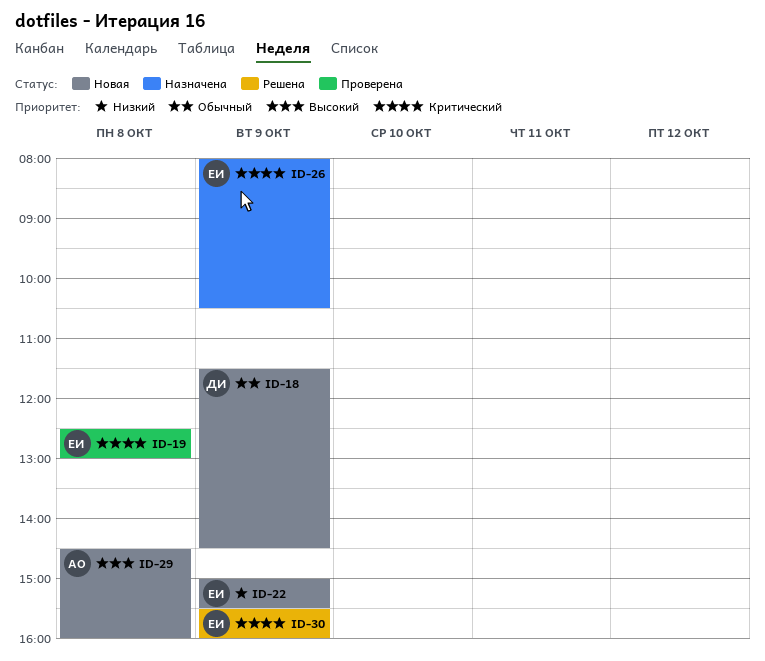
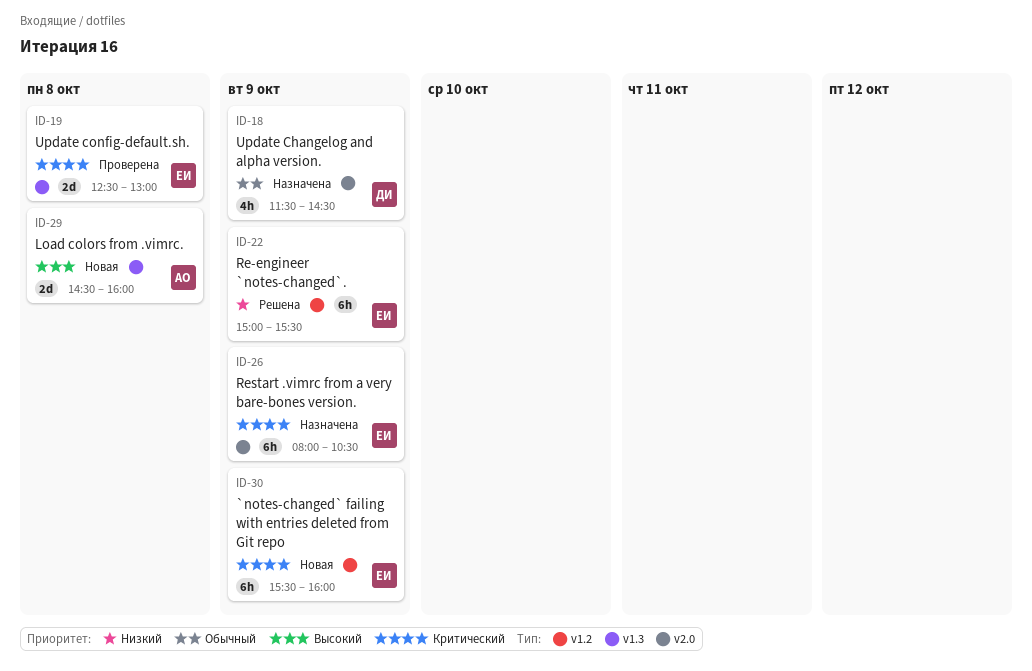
ID-18, status: Новая -> Назначена
ID-22, status: Новая -> Решена
ID-30, status: Решена -> Новая

